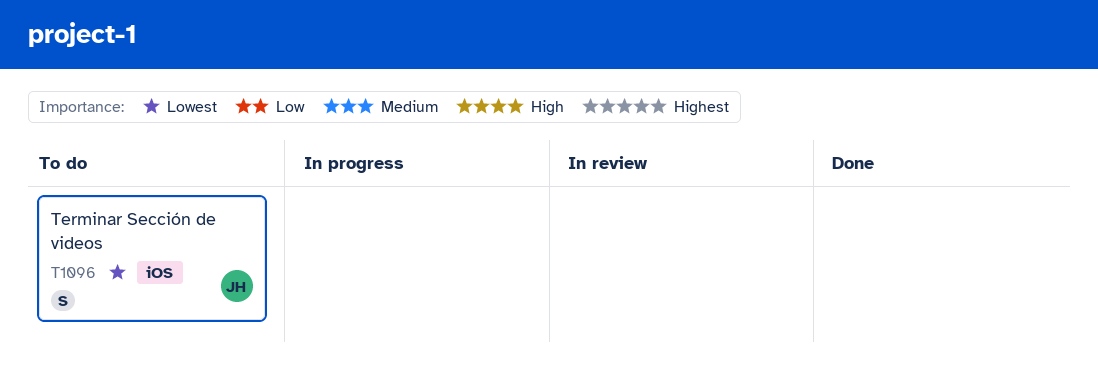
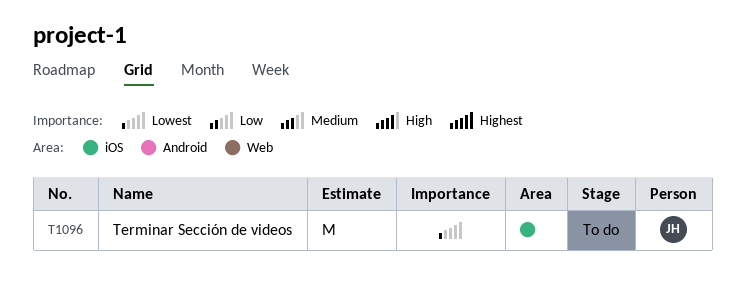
T1096, estimate: S -> M

